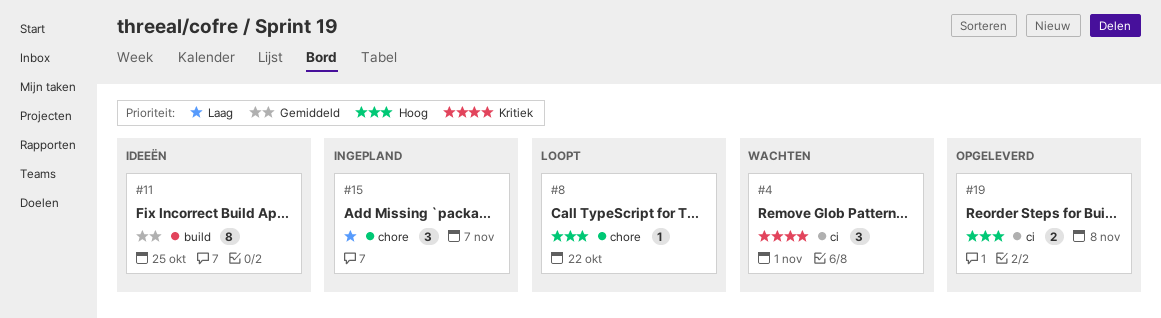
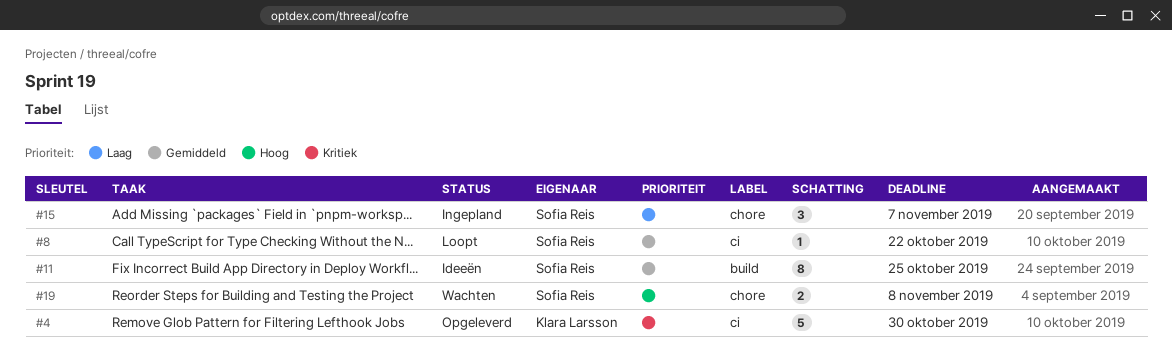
#4, status: Wachten -> Opgeleverd
#4, estimate: 3 -> 5
#4, due: Nov 1 -> Oct 30
#8, priority: Hoog -> Gemiddeld
#8, label: chore -> ci
#19, status: Opgeleverd -> Wachten
#19, label: ci -> chore

